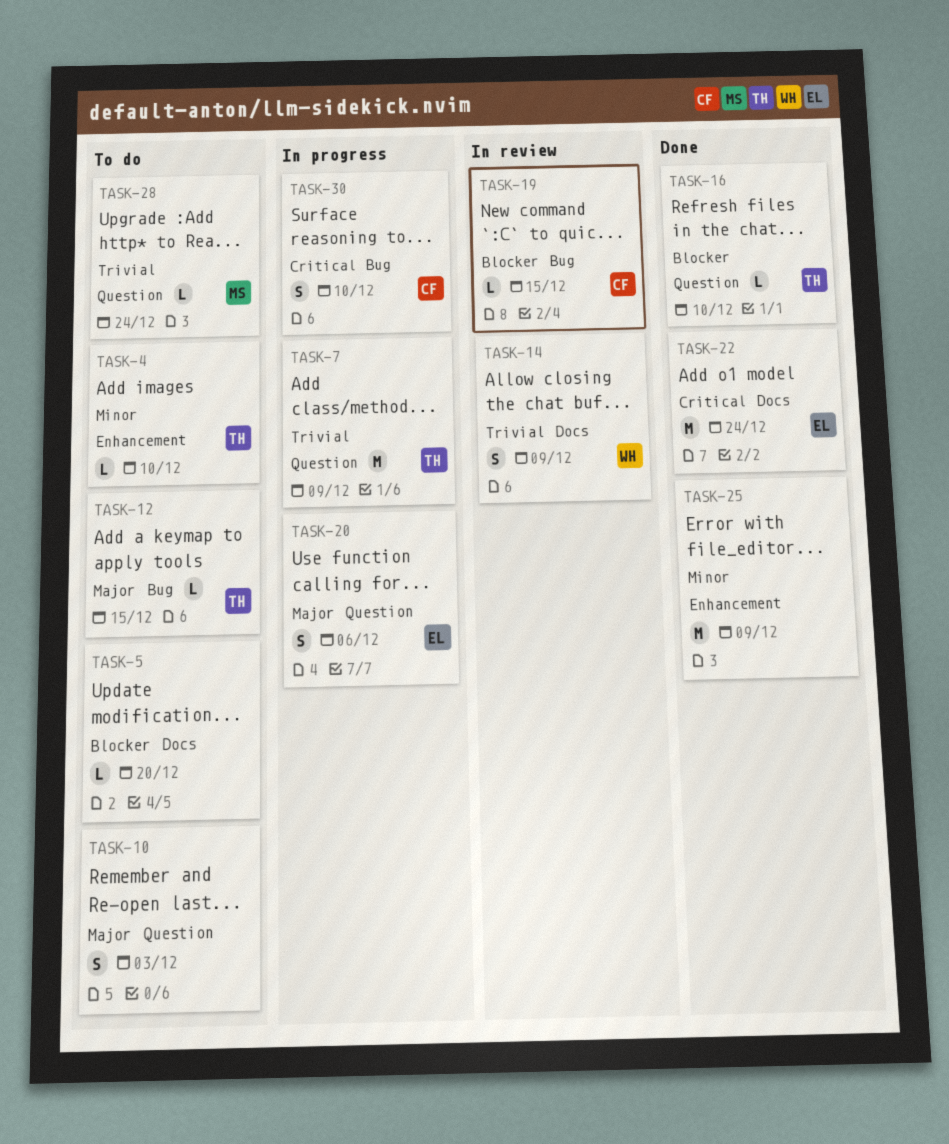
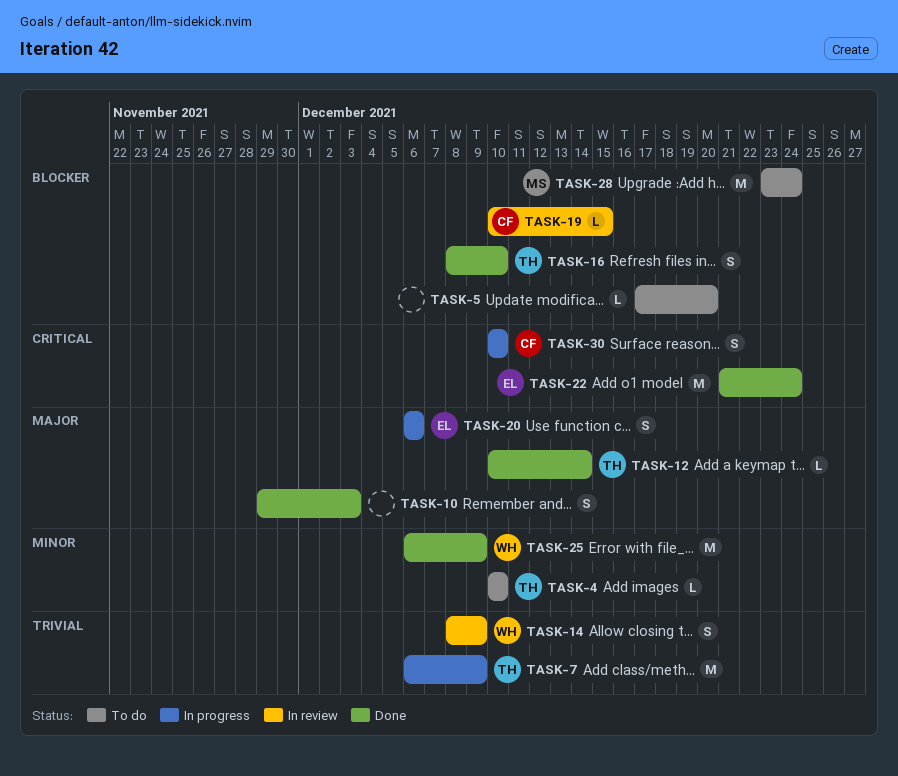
TASK-10, status: To do -> Done
TASK-12, status: To do -> Done
TASK-12, due: Dec 15 -> Dec 14
TASK-16, estimate: L -> S
TASK-25, owner: none -> WH
TASK-28, priority: Trivial -> Blocker
TASK-28, estimate: L -> M

